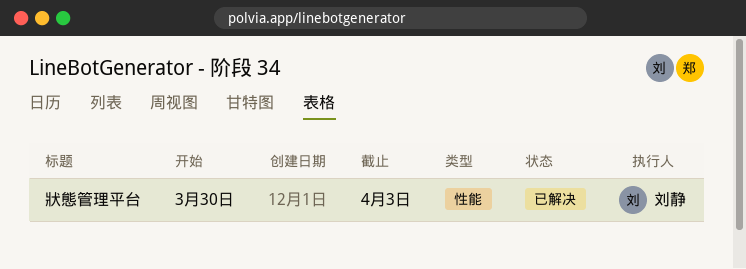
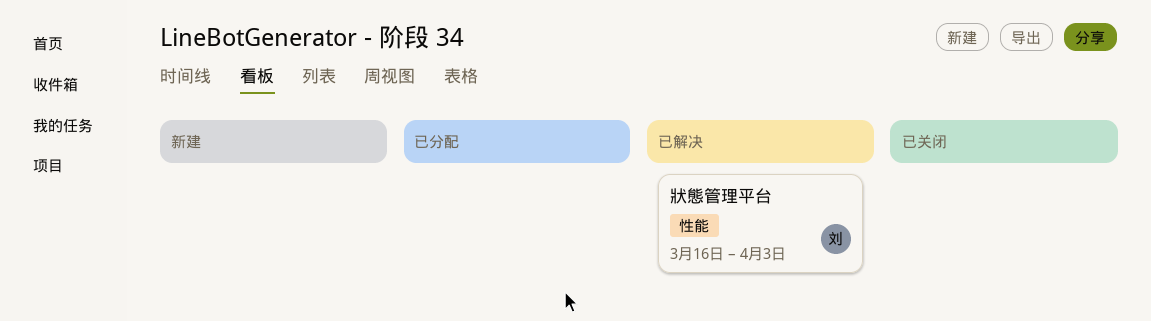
狀態管理平台, start: Mar 30 -> Mar 16

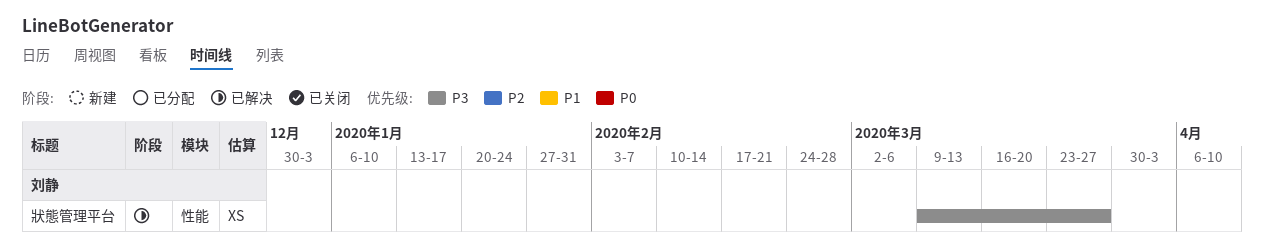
狀態管理平台, start: Mar 16 -> Mar 9
狀態管理平台, due: Apr 3 -> Mar 27

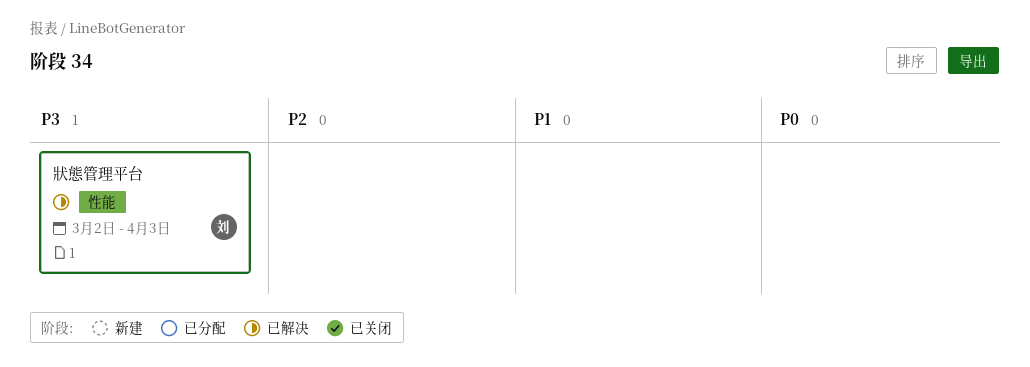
狀態管理平台, start: Mar 9 -> Mar 2
狀態管理平台, due: Mar 27 -> Apr 3

